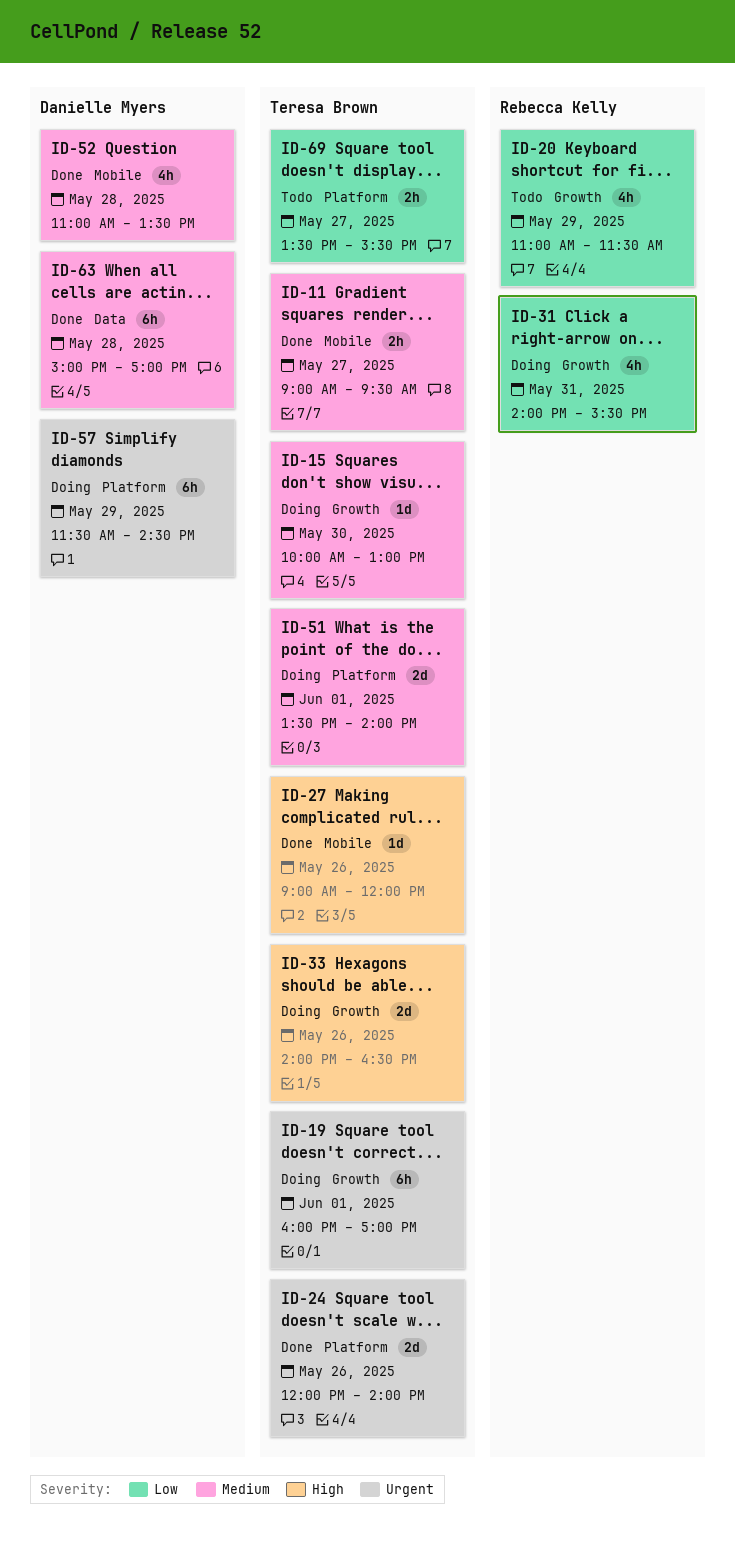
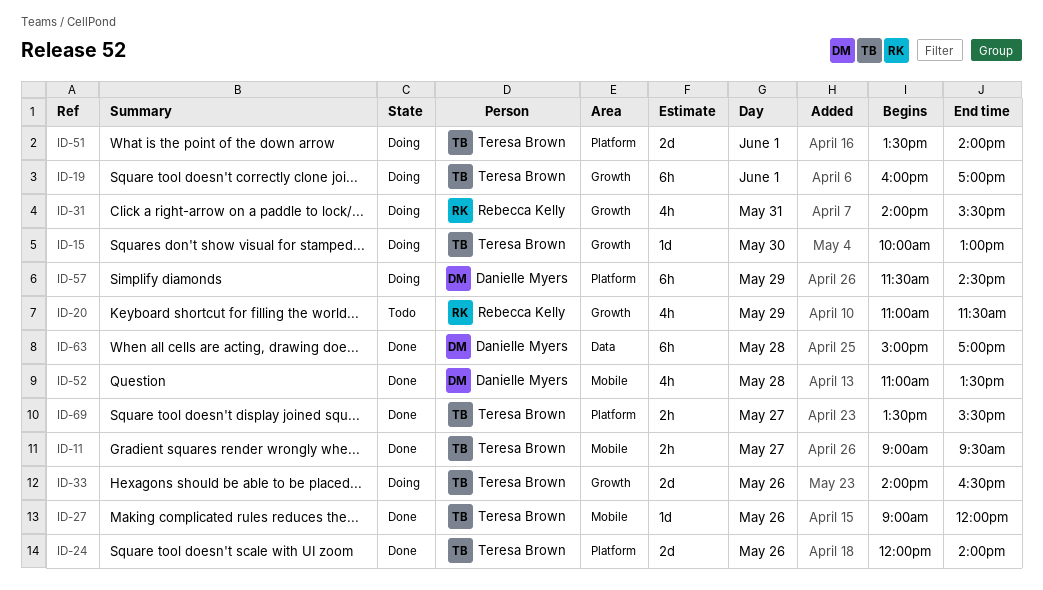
ID-69, status: Todo -> Done

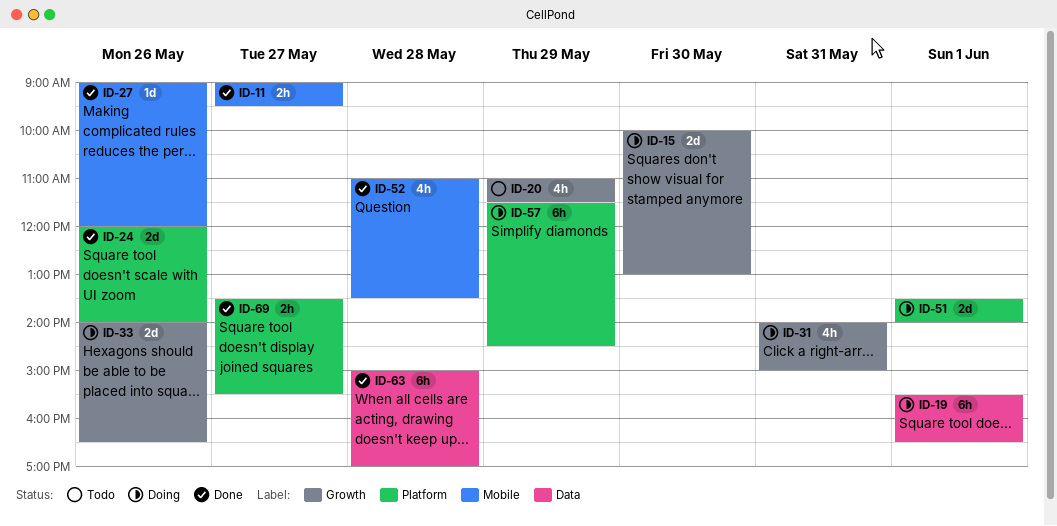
ID-15, estimate: 1d -> 2d
ID-19, label: Growth -> Data
ID-19, begins: 16:00 -> 15:30
ID-19, ends: 17:00 -> 16:30
ID-31, ends: 15:30 -> 15:00

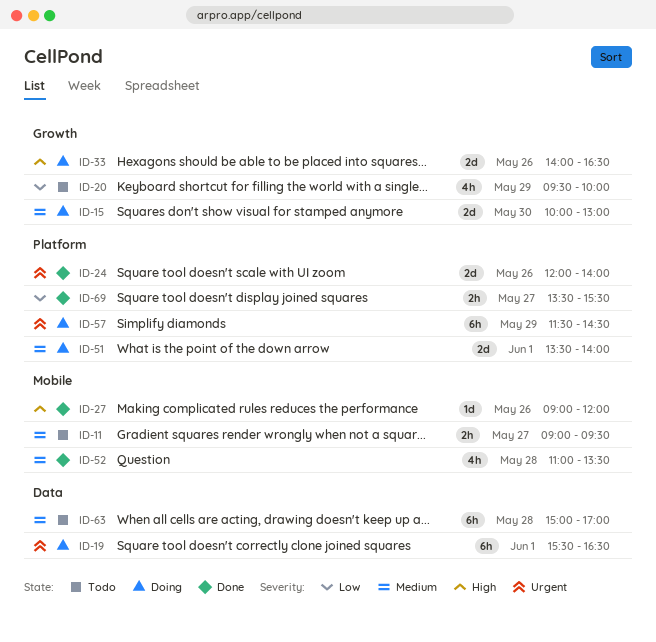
ID-11, status: Done -> Todo
ID-20, begins: 11:00 -> 09:30
ID-20, ends: 11:30 -> 10:00
ID-31: present -> none
ID-63, status: Done -> Todo

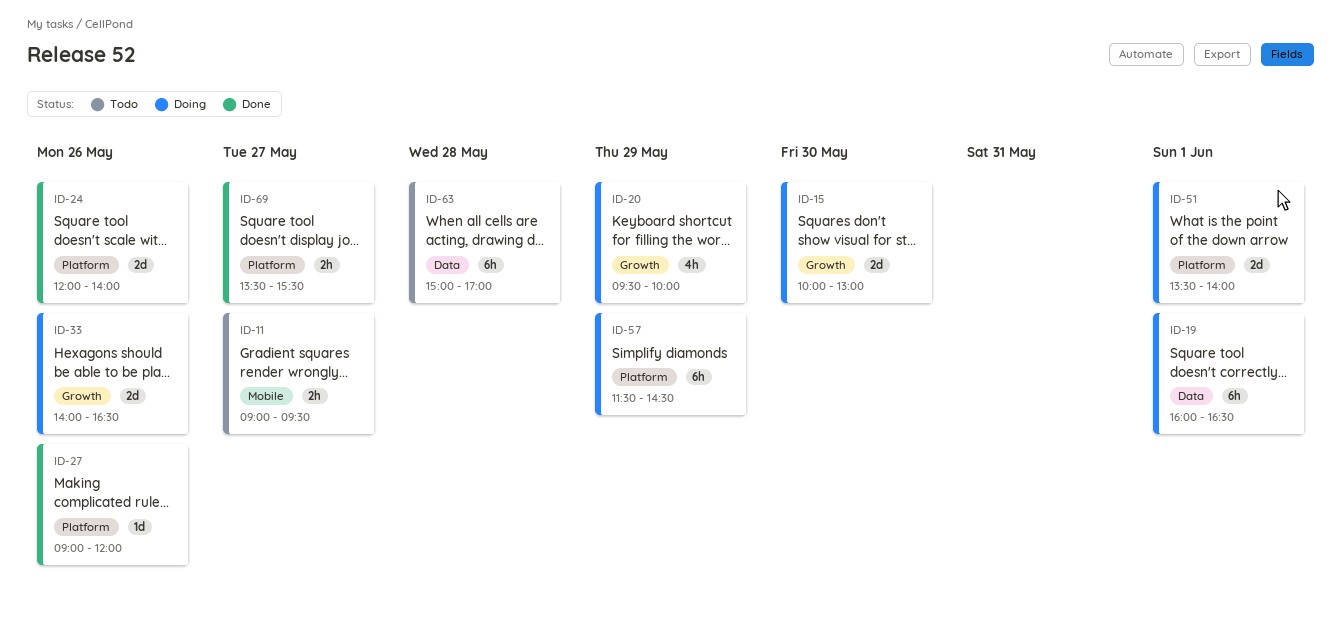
ID-19, begins: 15:30 -> 16:00
ID-20, status: Todo -> Doing
ID-27, label: Mobile -> Platform
ID-52: present -> none

